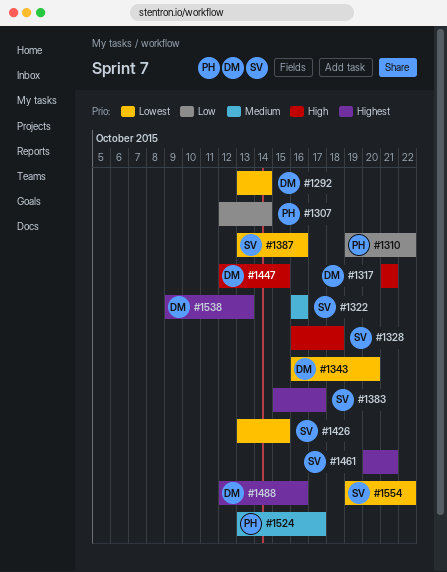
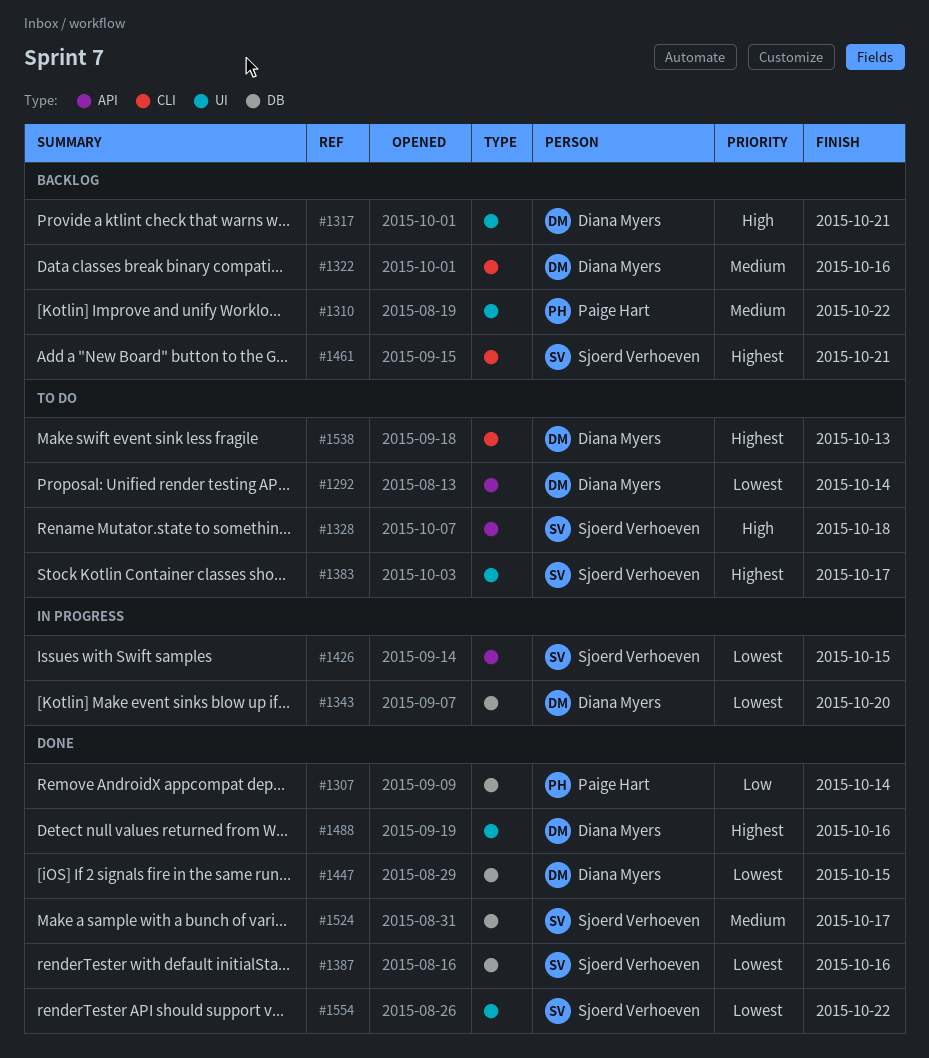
#1310, priority: Low -> Medium
#1322, owner: Sjoerd Verhoeven -> Diana Myers
#1447, priority: High -> Lowest
#1524, owner: Paige Hart -> Sjoerd Verhoeven

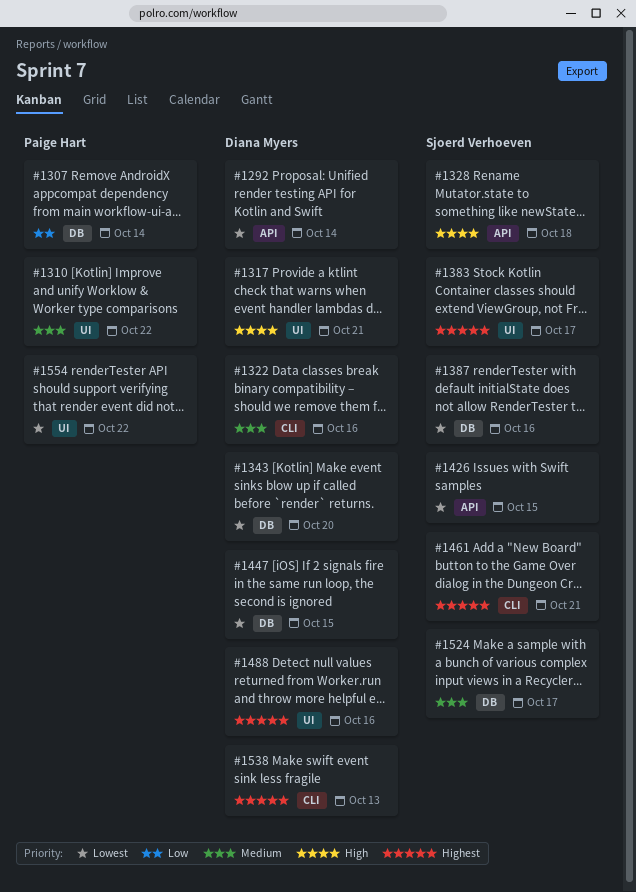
#1554, owner: Sjoerd Verhoeven -> Paige Hart

